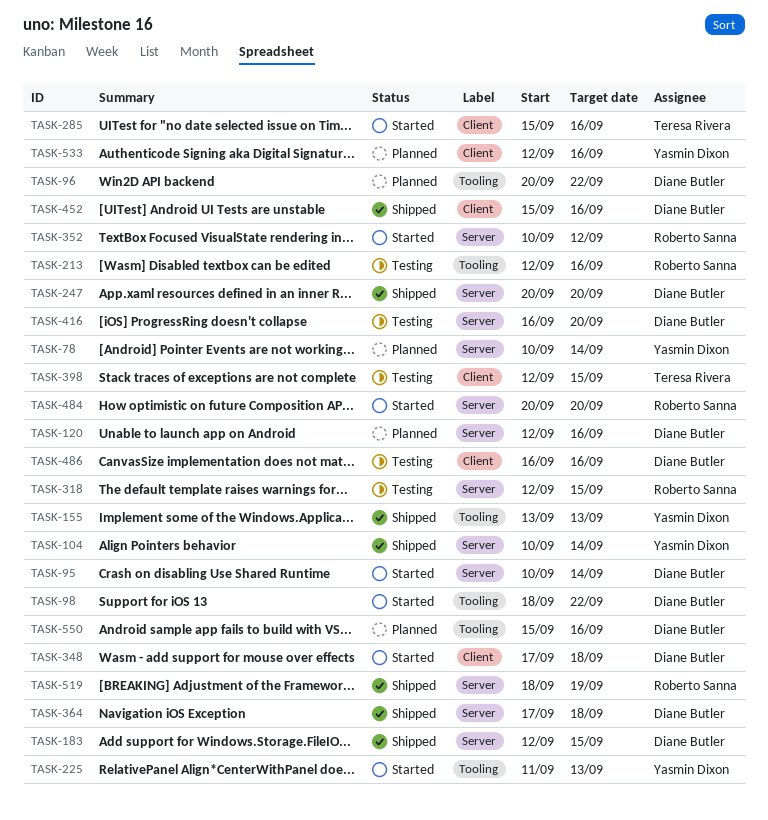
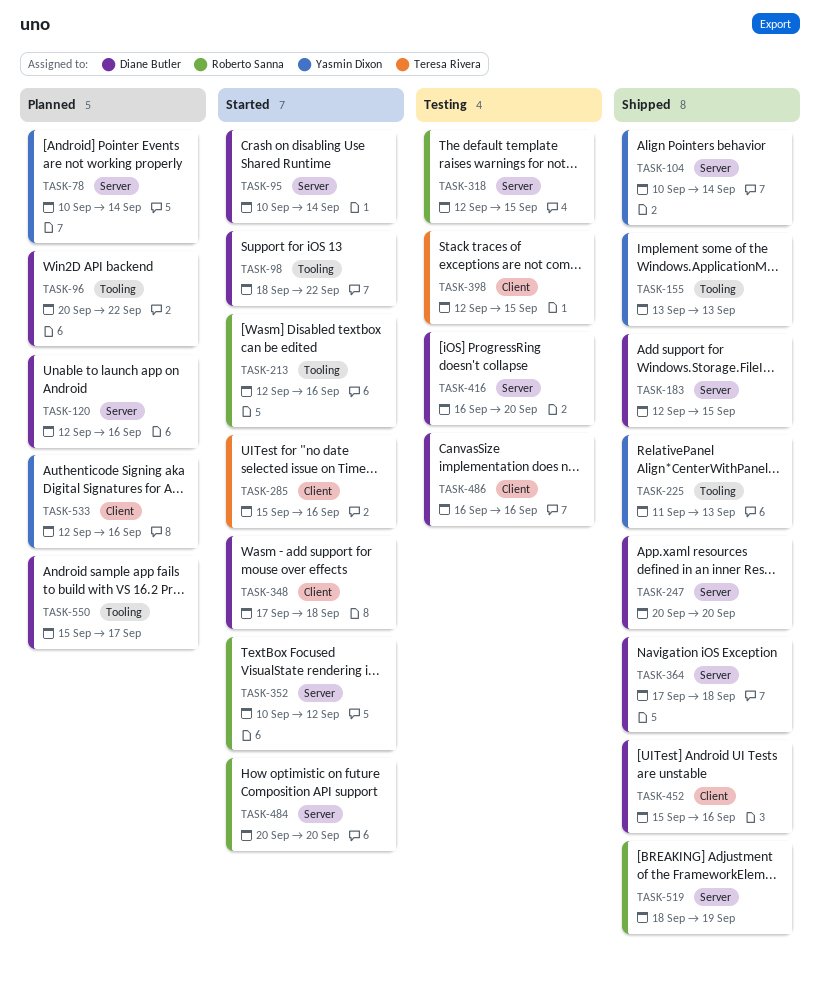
TASK-213, status: Testing -> Started
TASK-225, status: Started -> Shipped
TASK-550, due: Sep 16 -> Sep 17

